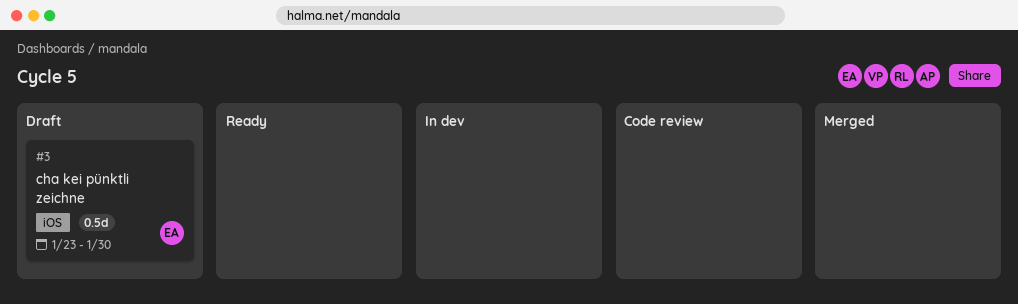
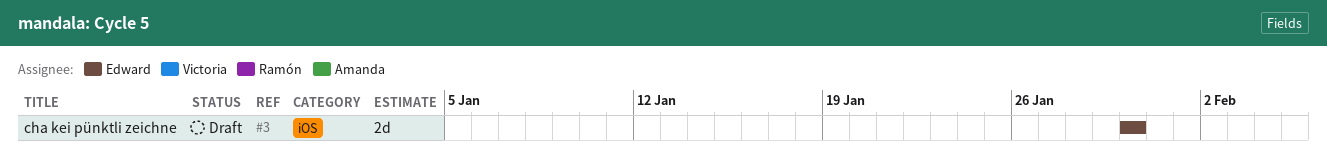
#3, estimate: 0.5d -> 2d
#3, start: Jan 23 -> Jan 30

